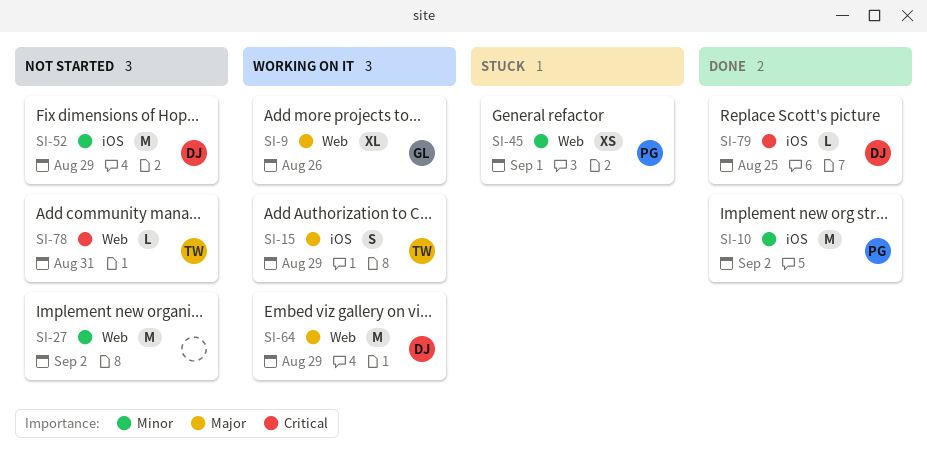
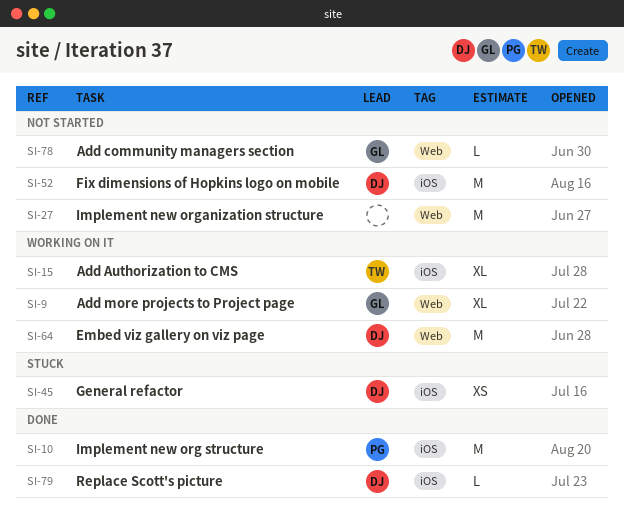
SI-15, estimate: S -> XL
SI-45, owner: PG -> DJ
SI-45, label: Web -> iOS
SI-78, owner: TW -> GL

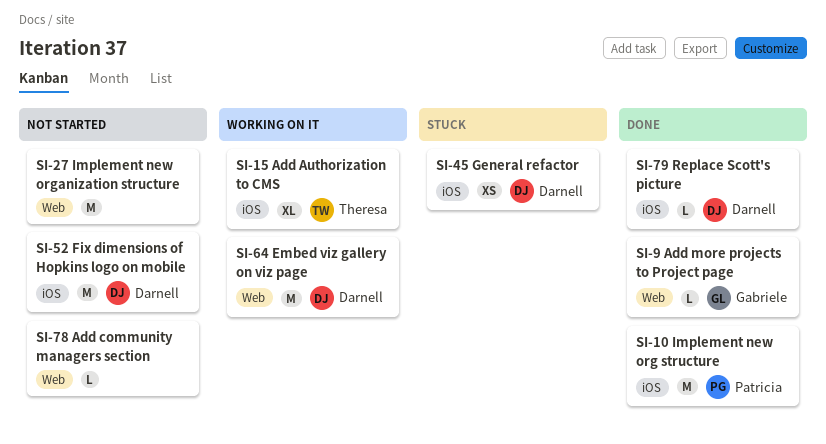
SI-9, status: Working on it -> Done
SI-9, estimate: XL -> L
SI-78, owner: Gabriele -> none

